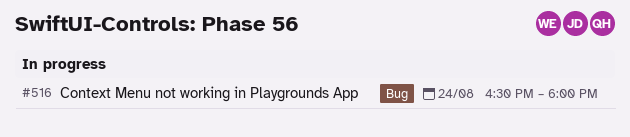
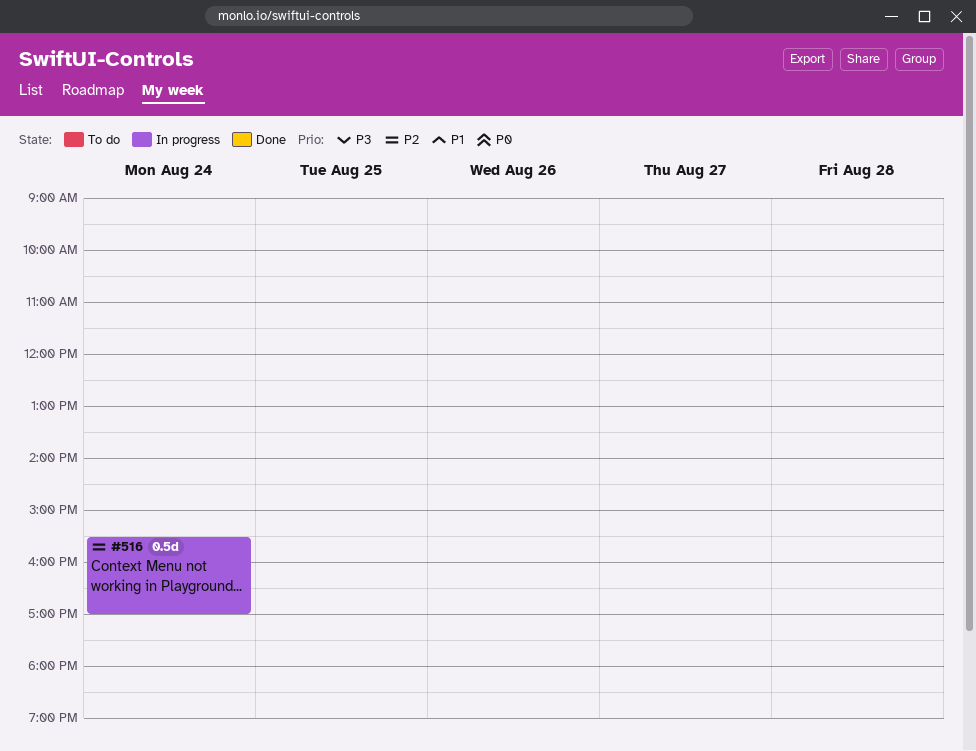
#516, begins: 16:30 -> 15:30
#516, ends: 18:00 -> 17:00

